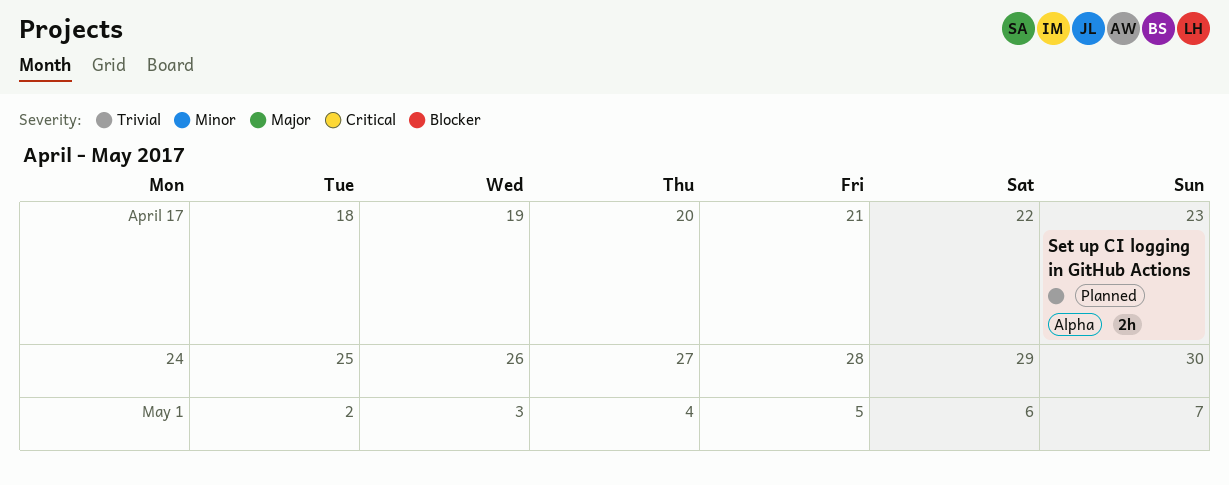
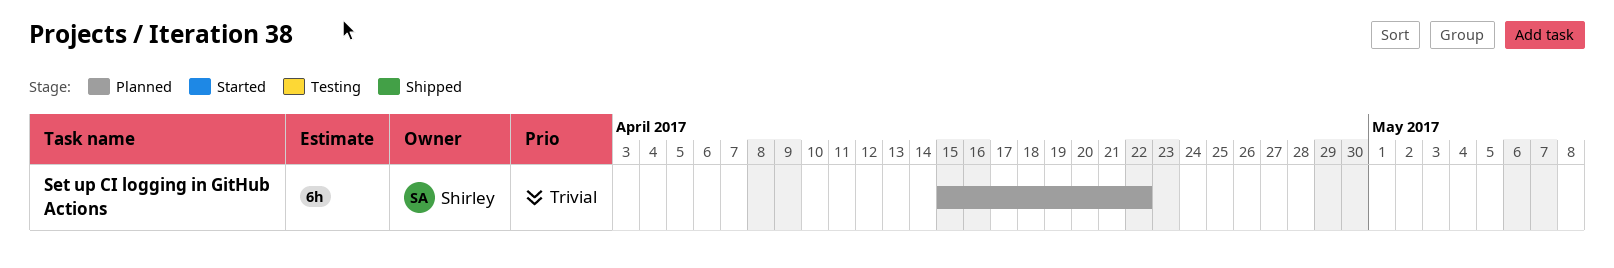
Set up CI logging in GitHub Actions, estimate: 2h -> 6h
Set up CI logging in GitHub Actions, due: Apr 23 -> Apr 22

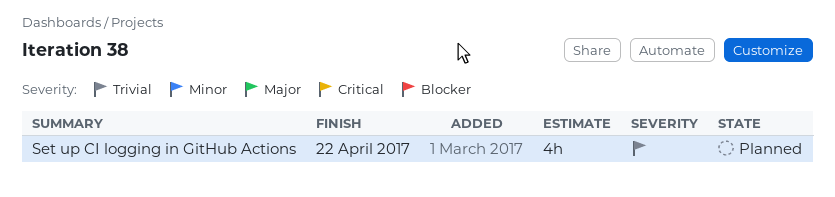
Set up CI logging in GitHub Actions, estimate: 6h -> 4h

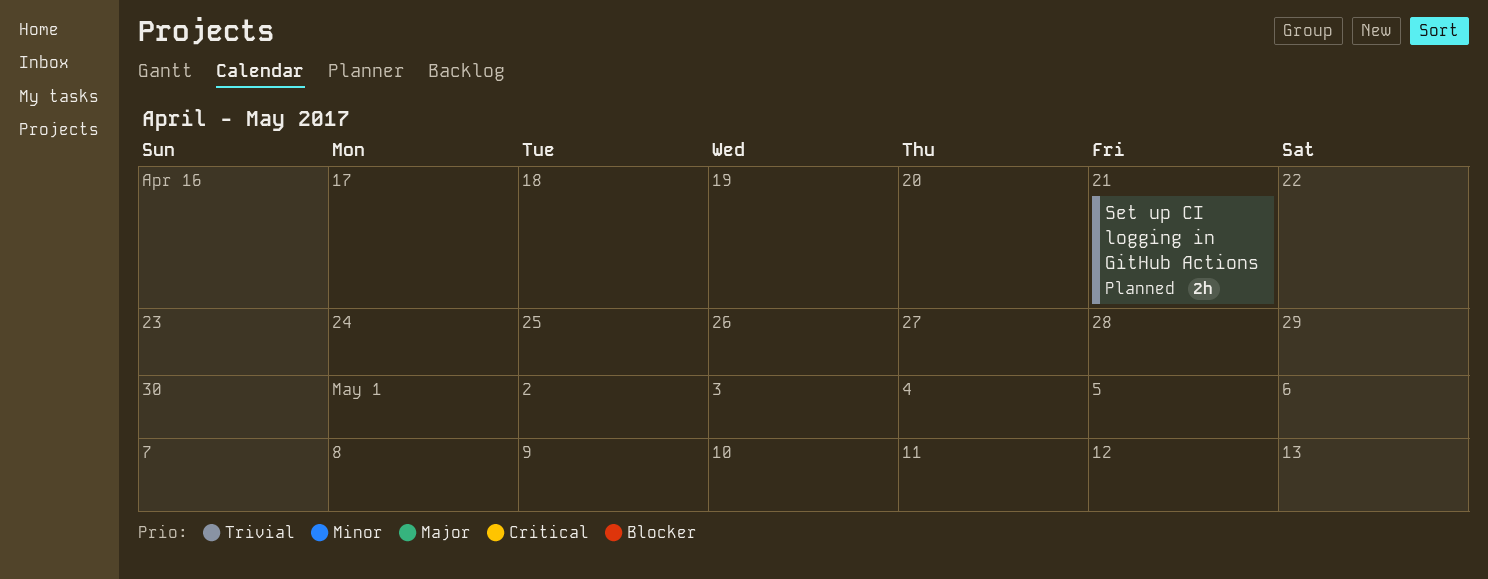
Set up CI logging in GitHub Actions, estimate: 4h -> 2h
Set up CI logging in GitHub Actions, due: Apr 22 -> Apr 21

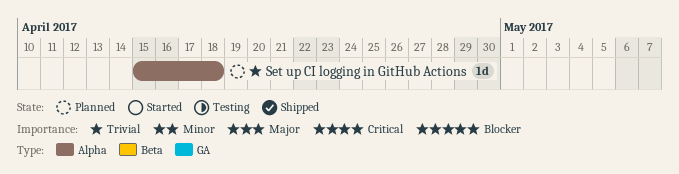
Set up CI logging in GitHub Actions, estimate: 2h -> 1d
Set up CI logging in GitHub Actions, due: Apr 21 -> Apr 18

